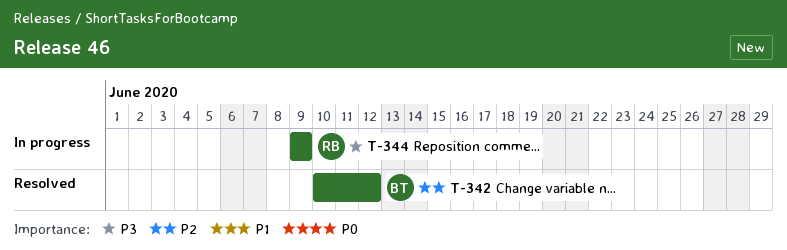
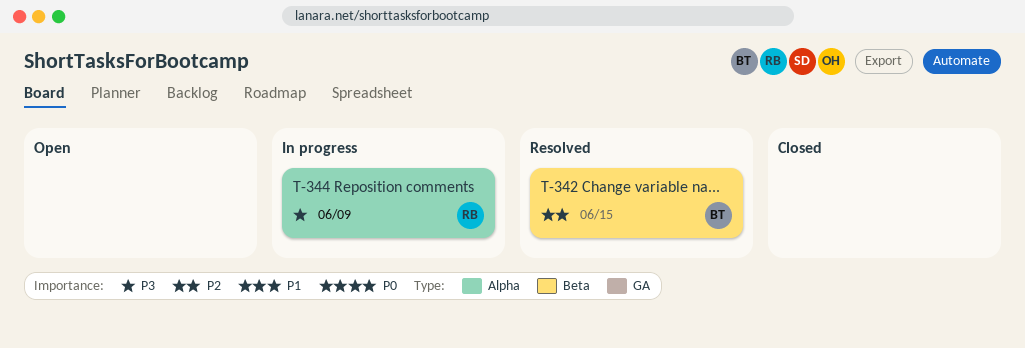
T-342, due: Jun 12 -> Jun 15

